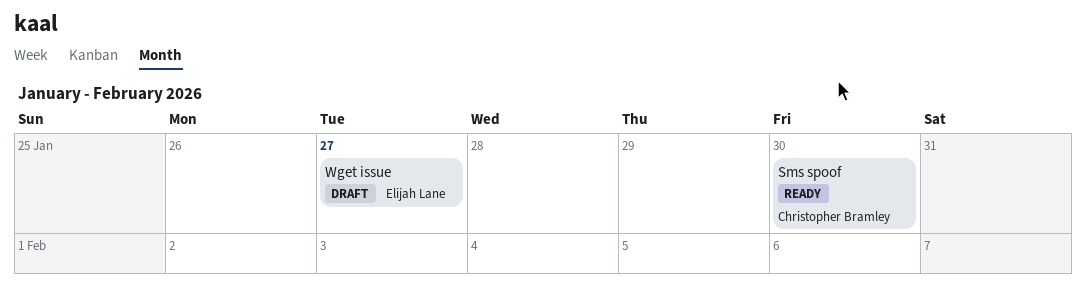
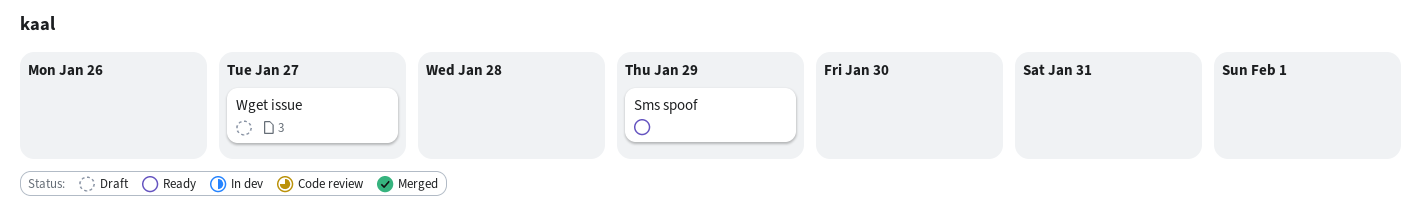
Sms spoof, due: Jan 30 -> Jan 29

